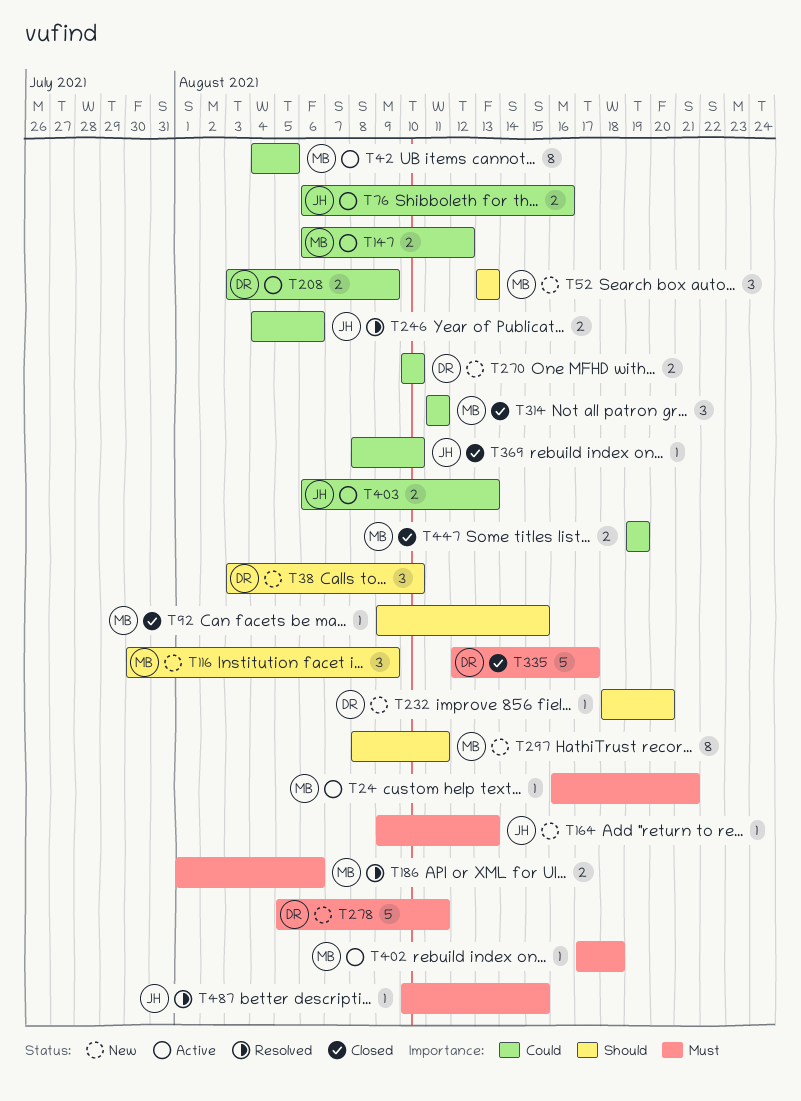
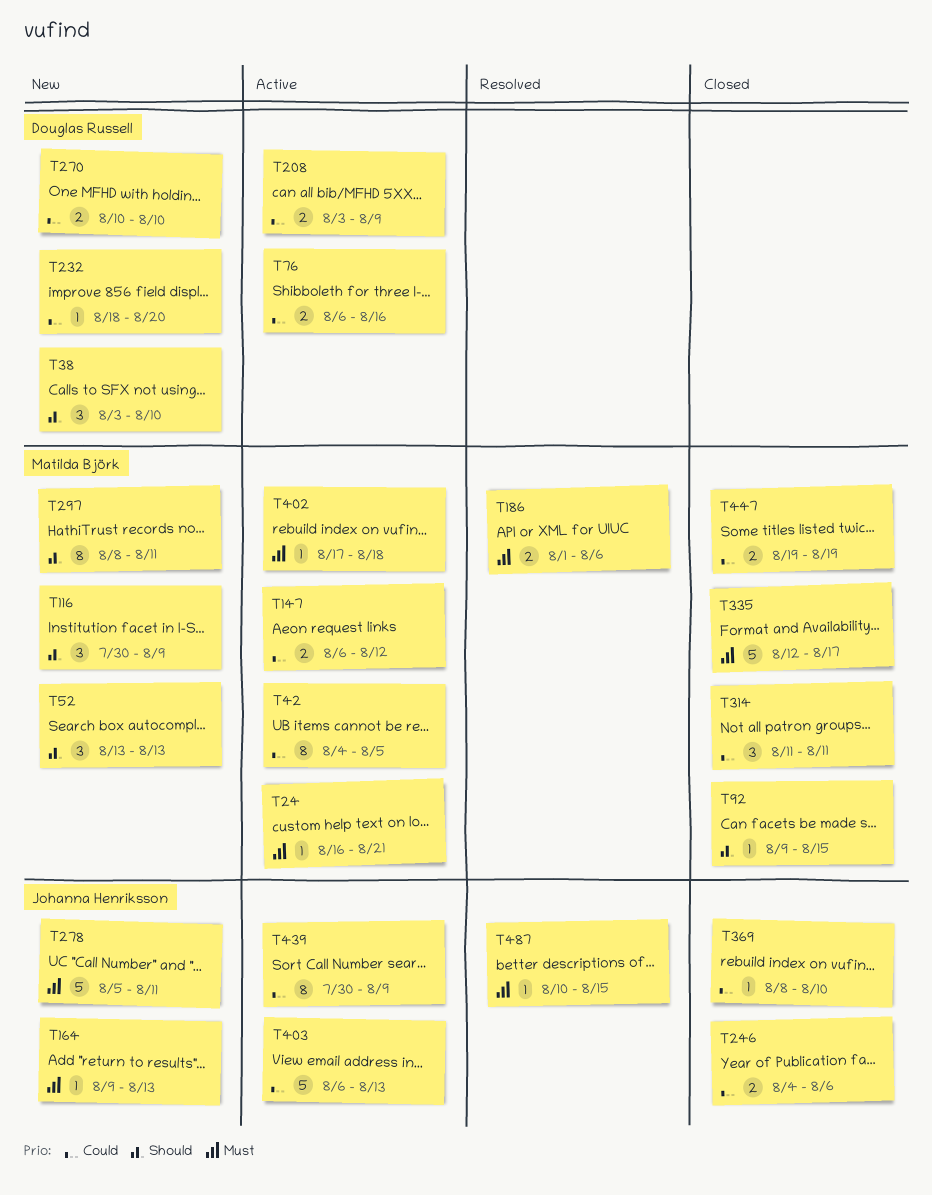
T76, owner: Johanna Henriksson -> Douglas Russell
T232, priority: Should -> Could
T246, status: Resolved -> Closed
T278, owner: Douglas Russell -> Johanna Henriksson
T335, owner: Douglas Russell -> Matilda Björk
T403, estimate: 2 -> 5
T439: none -> present

